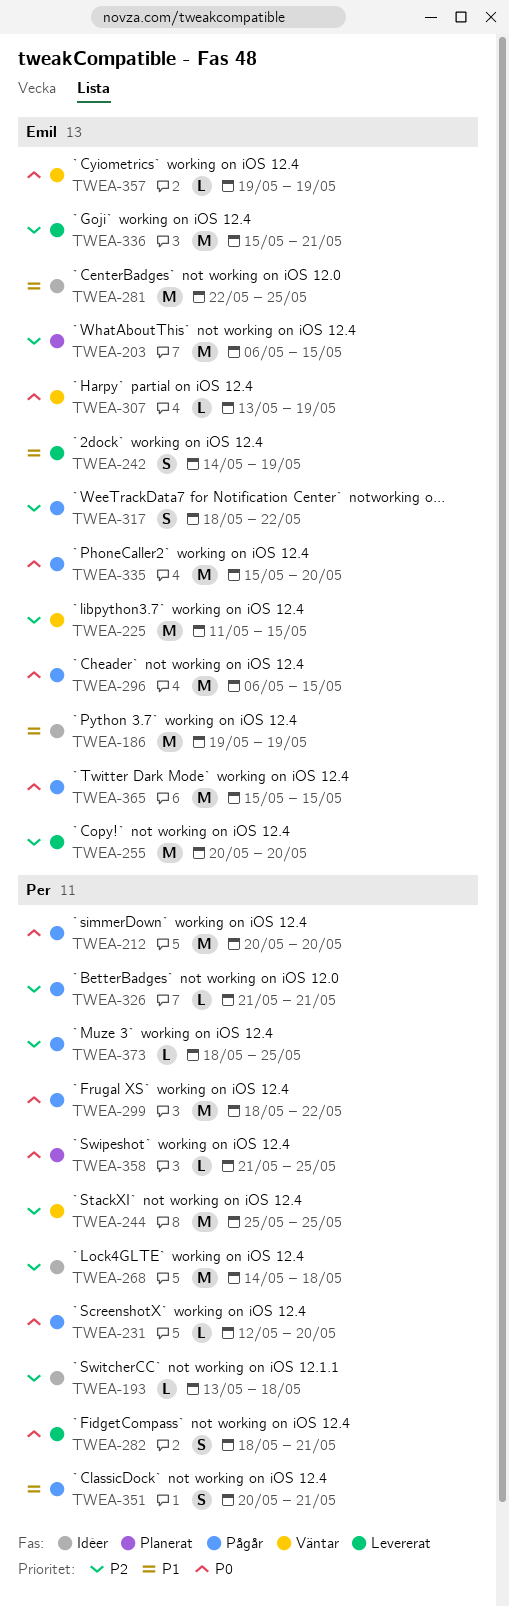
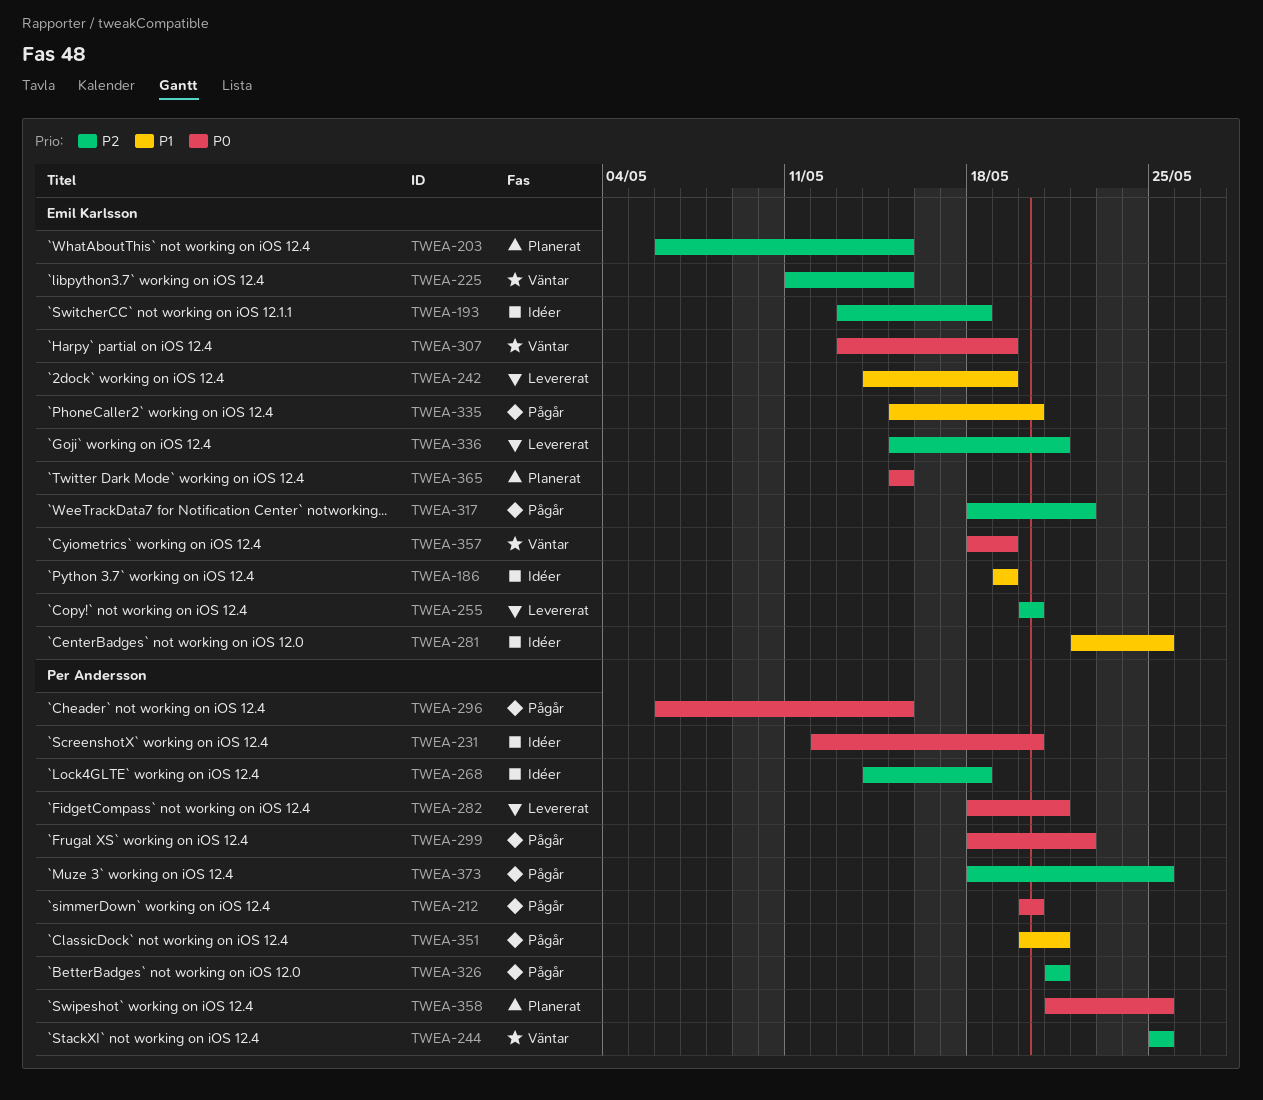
TWEA-193, owner: Per Andersson -> Emil Karlsson
TWEA-231, status: Pågår -> Idéer
TWEA-296, owner: Emil Karlsson -> Per Andersson
TWEA-335, priority: P0 -> P1
TWEA-357, start: May 19 -> May 18
TWEA-365, status: Pågår -> Planerat

